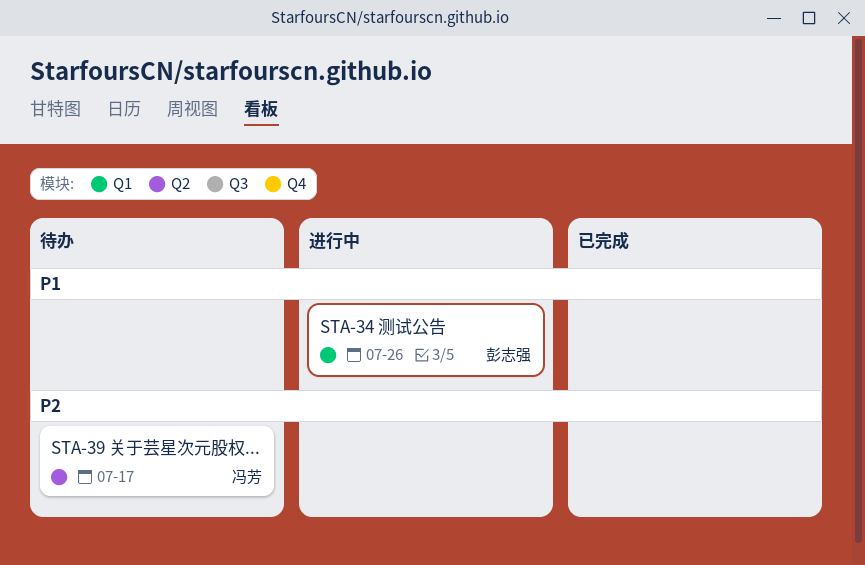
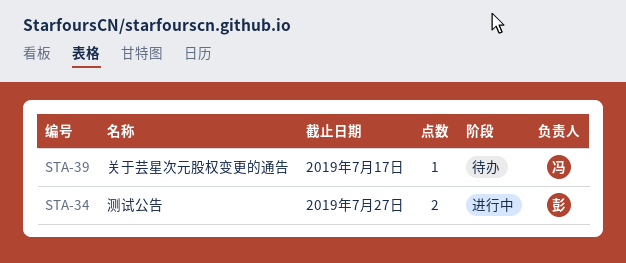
STA-34, due: Jul 26 -> Jul 27

